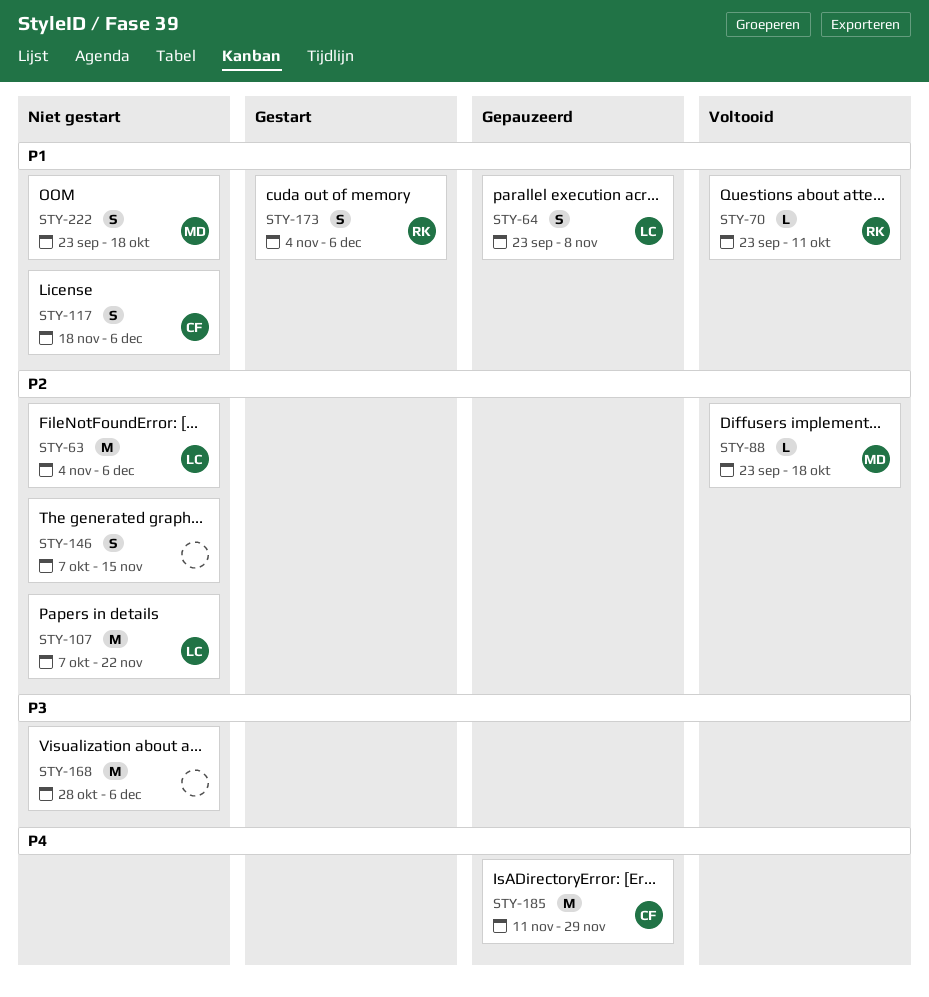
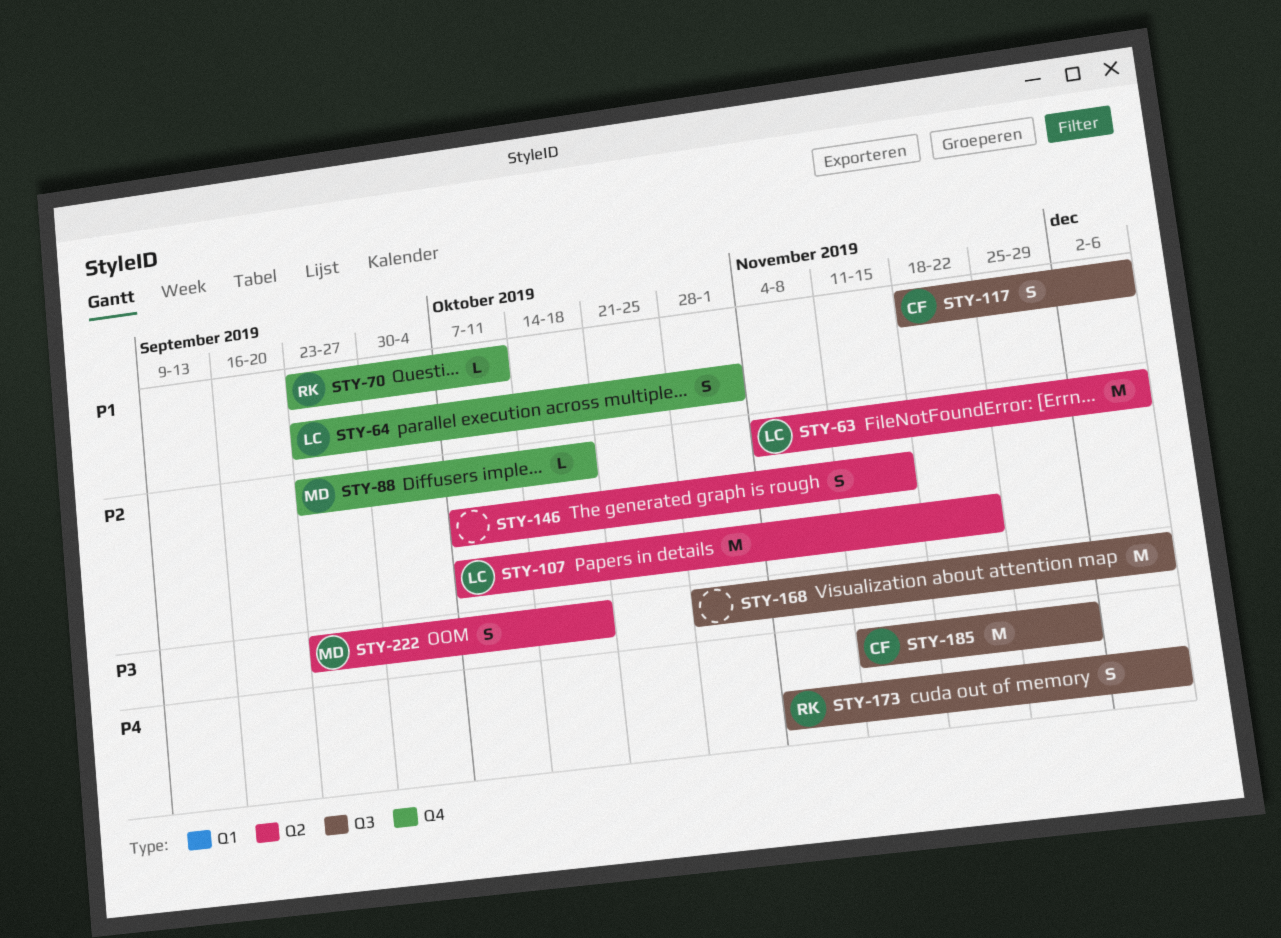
STY-64, due: Nov 8 -> Nov 1
STY-173, priority: P1 -> P4
STY-222, priority: P1 -> P3

